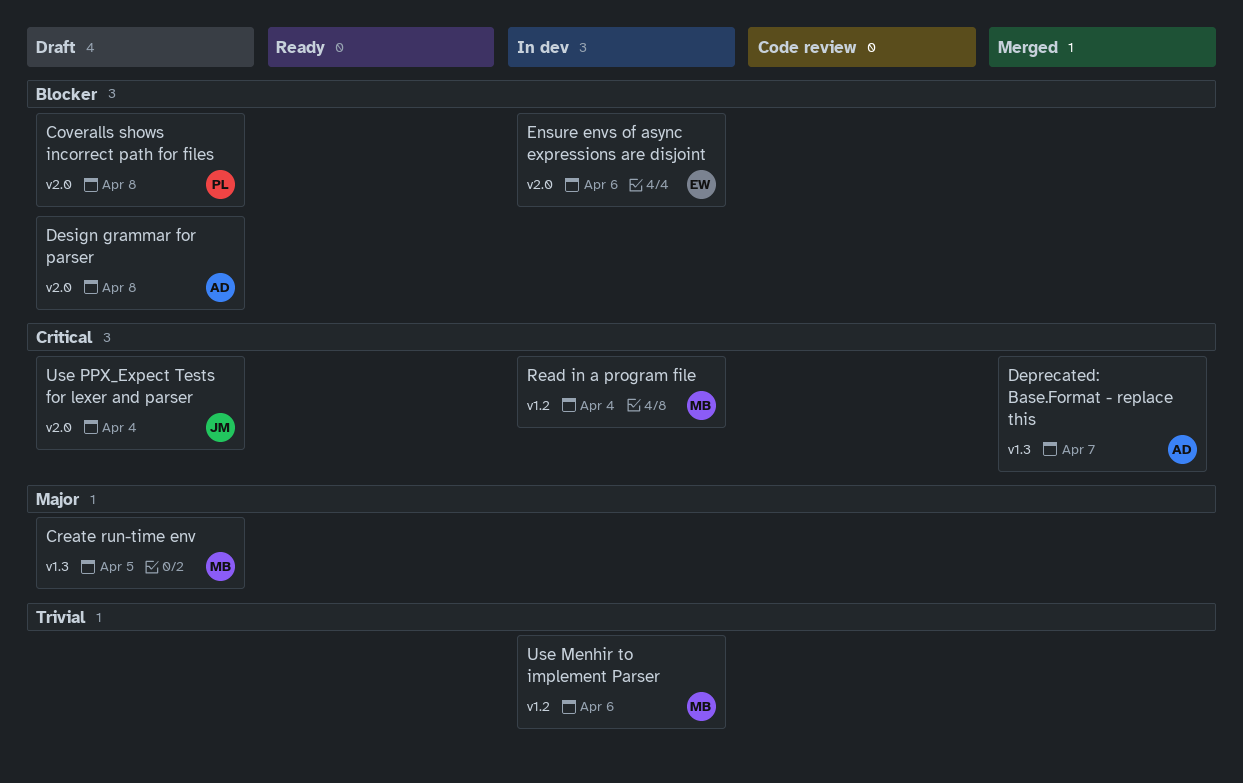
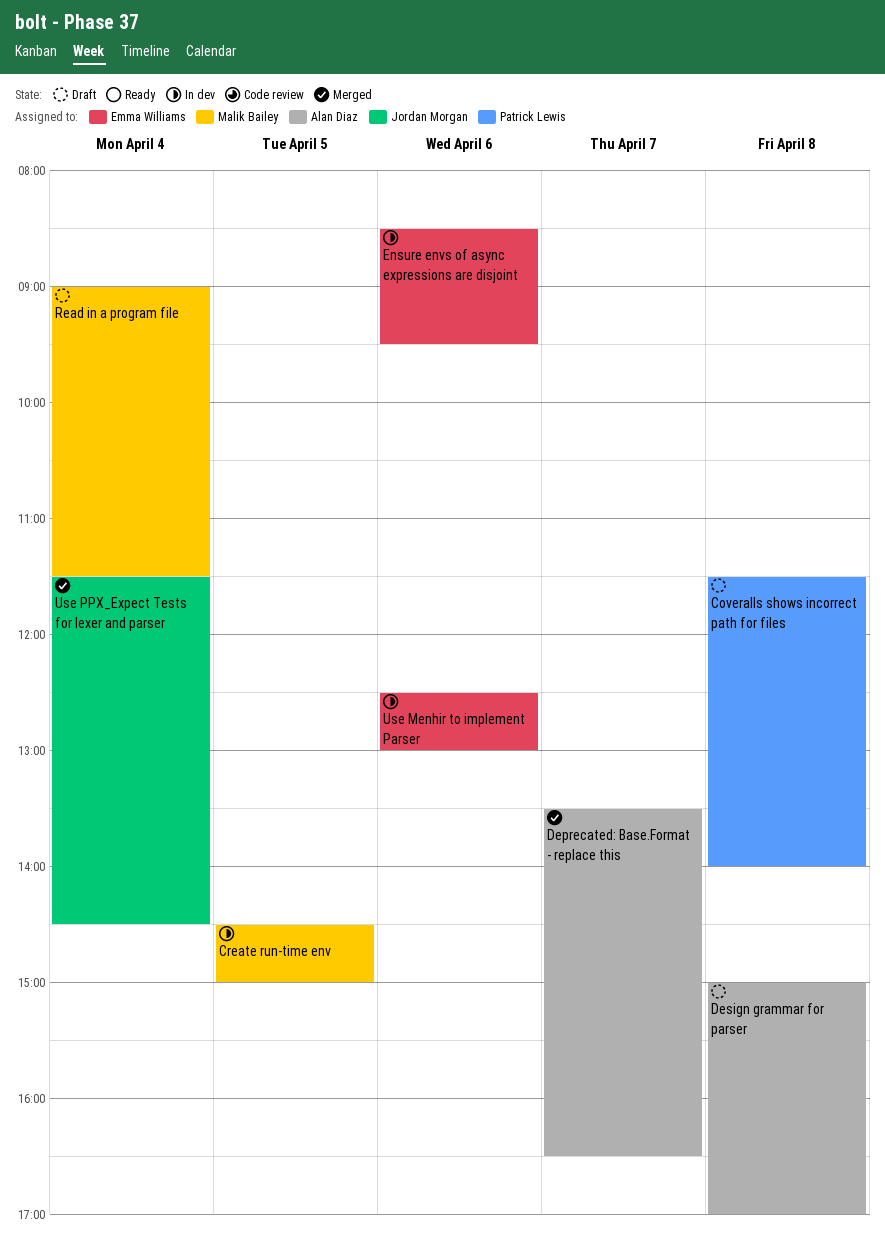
Create run-time env, status: Draft -> In dev
Read in a program file, status: In dev -> Draft
Use Menhir to implement Parser, owner: Malik Bailey -> Emma Williams
Use PPX_Expect Tests for lexer and parser, status: Draft -> Merged

